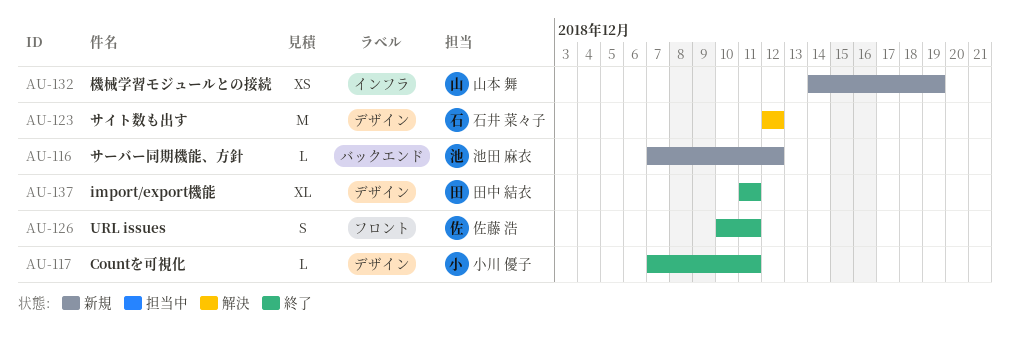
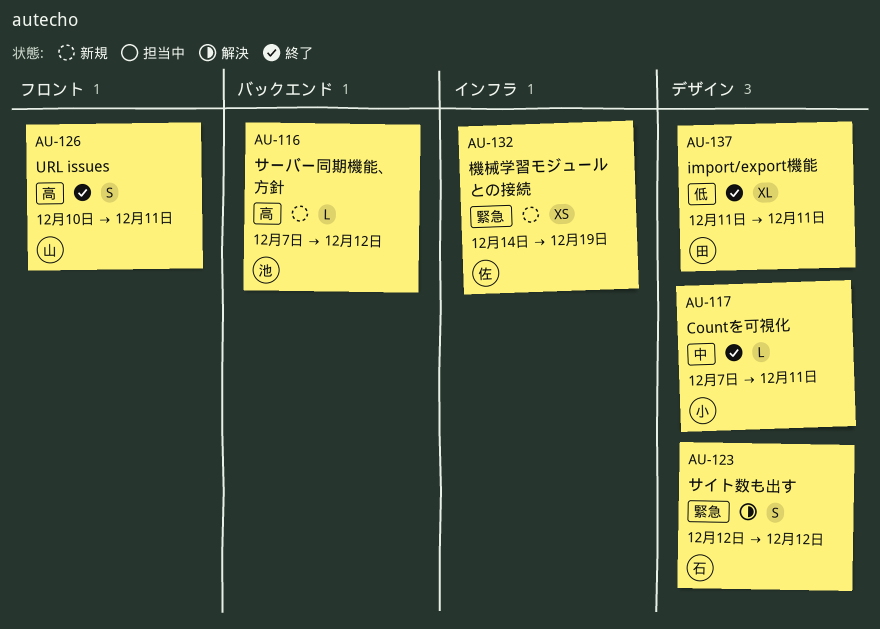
AU-123, estimate: M -> S
AU-126, owner: 佐藤 浩 -> 山本 舞
AU-132, owner: 山本 舞 -> 佐藤 浩

